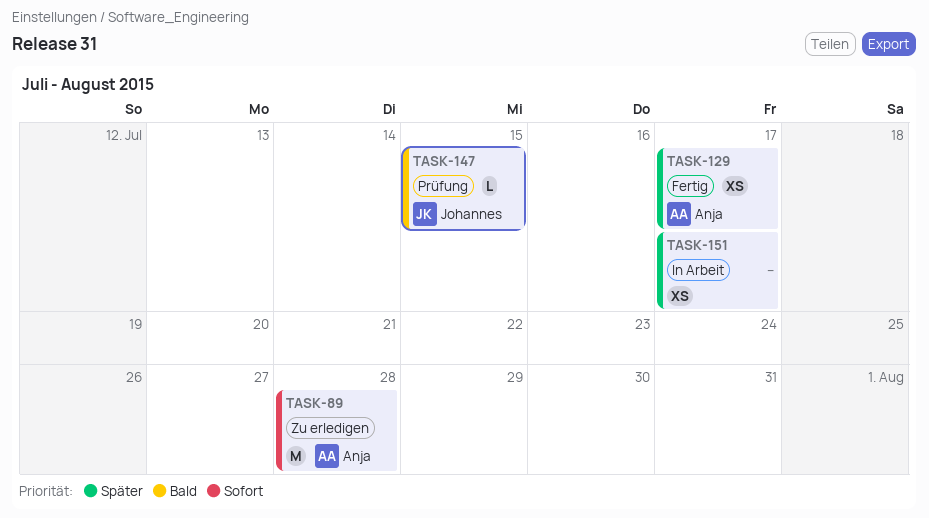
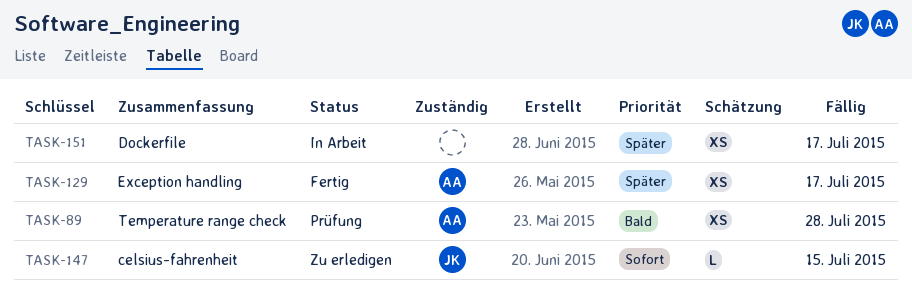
TASK-89, status: Zu erledigen -> Prüfung
TASK-89, priority: Sofort -> Bald
TASK-89, estimate: M -> XS
TASK-147, status: Prüfung -> Zu erledigen
TASK-147, priority: Bald -> Sofort

